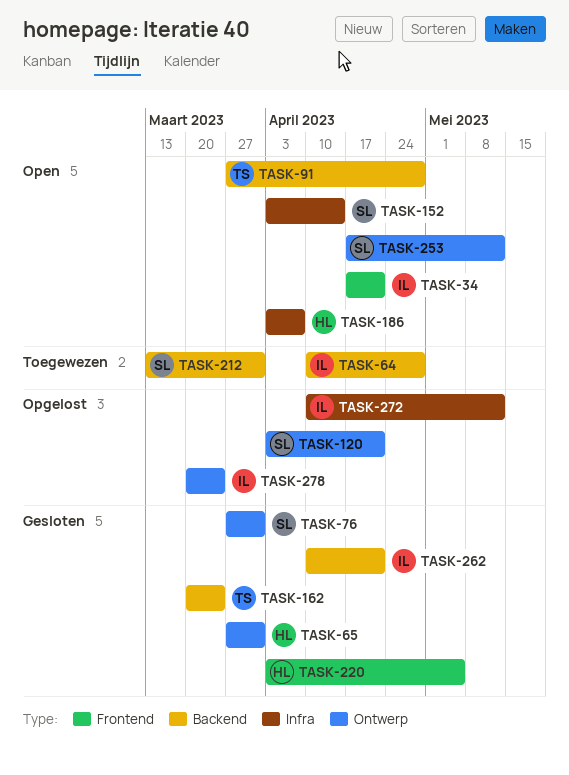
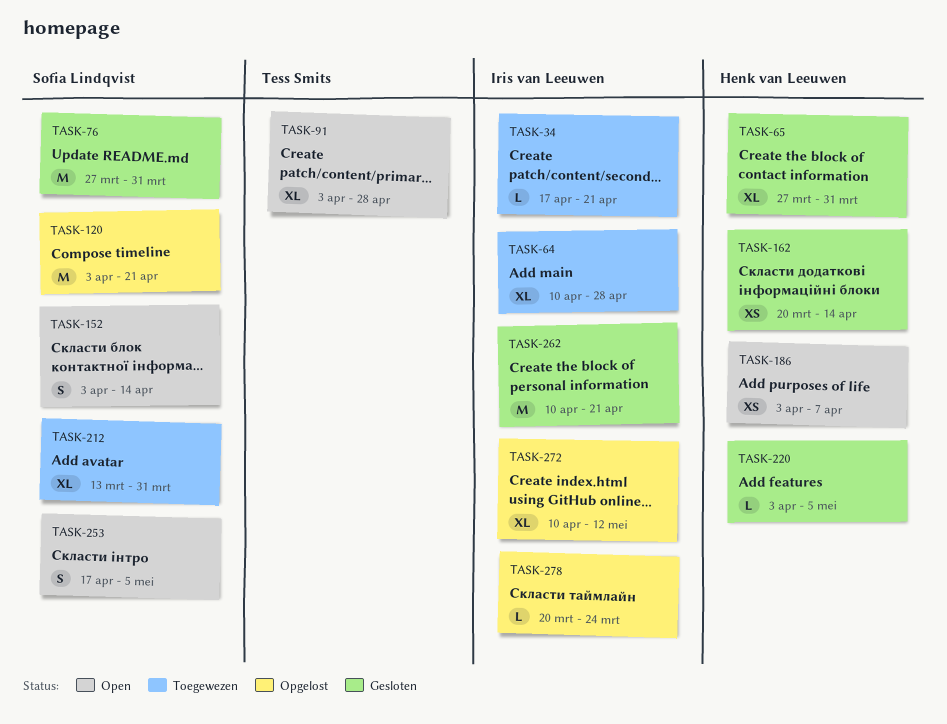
TASK-34, status: Open -> Toegewezen
TASK-91, start: Mar 27 -> Apr 3
TASK-162, owner: Tess Smits -> Henk van Leeuwen
TASK-162, due: Mar 24 -> Apr 14
TASK-253, due: May 12 -> May 5

